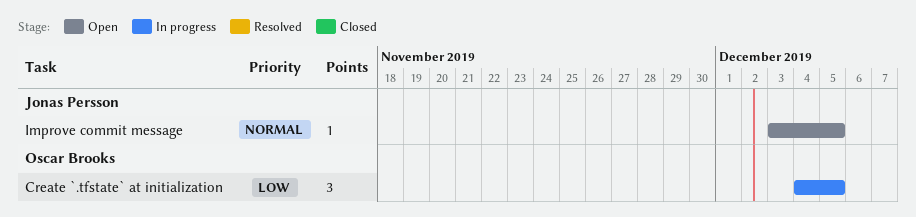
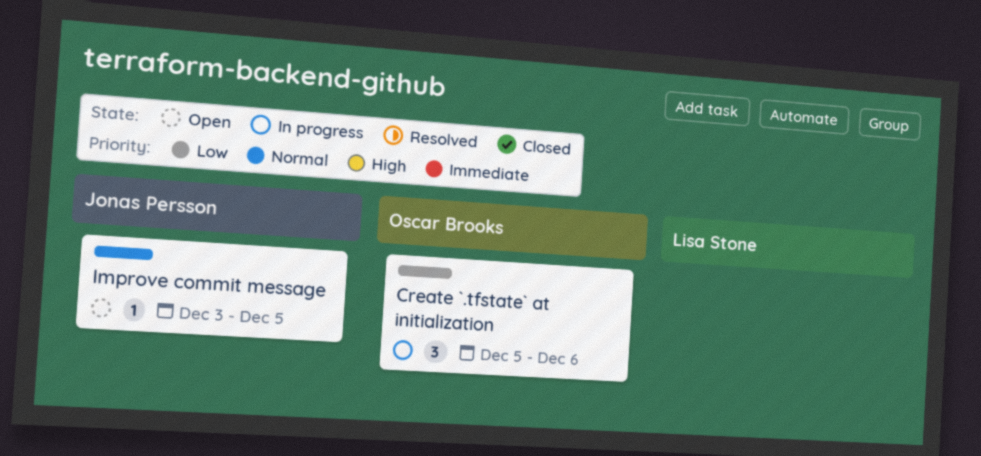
Create `.tfstate` at initialization, start: Dec 4 -> Dec 5
Create `.tfstate` at initialization, due: Dec 5 -> Dec 6

